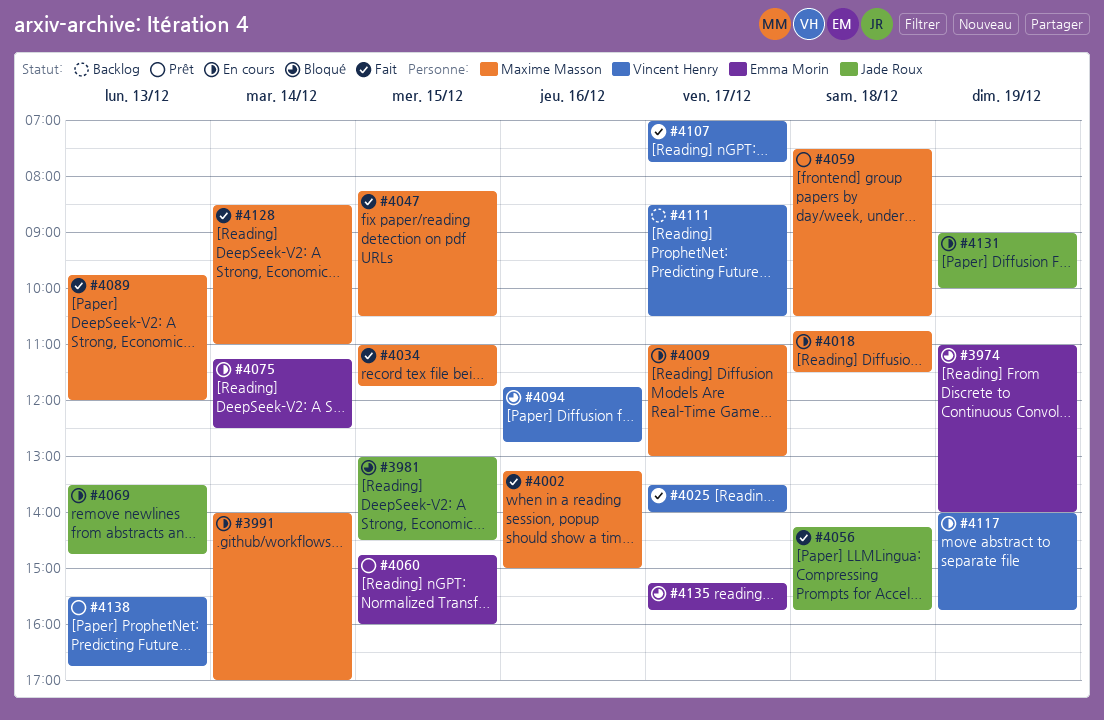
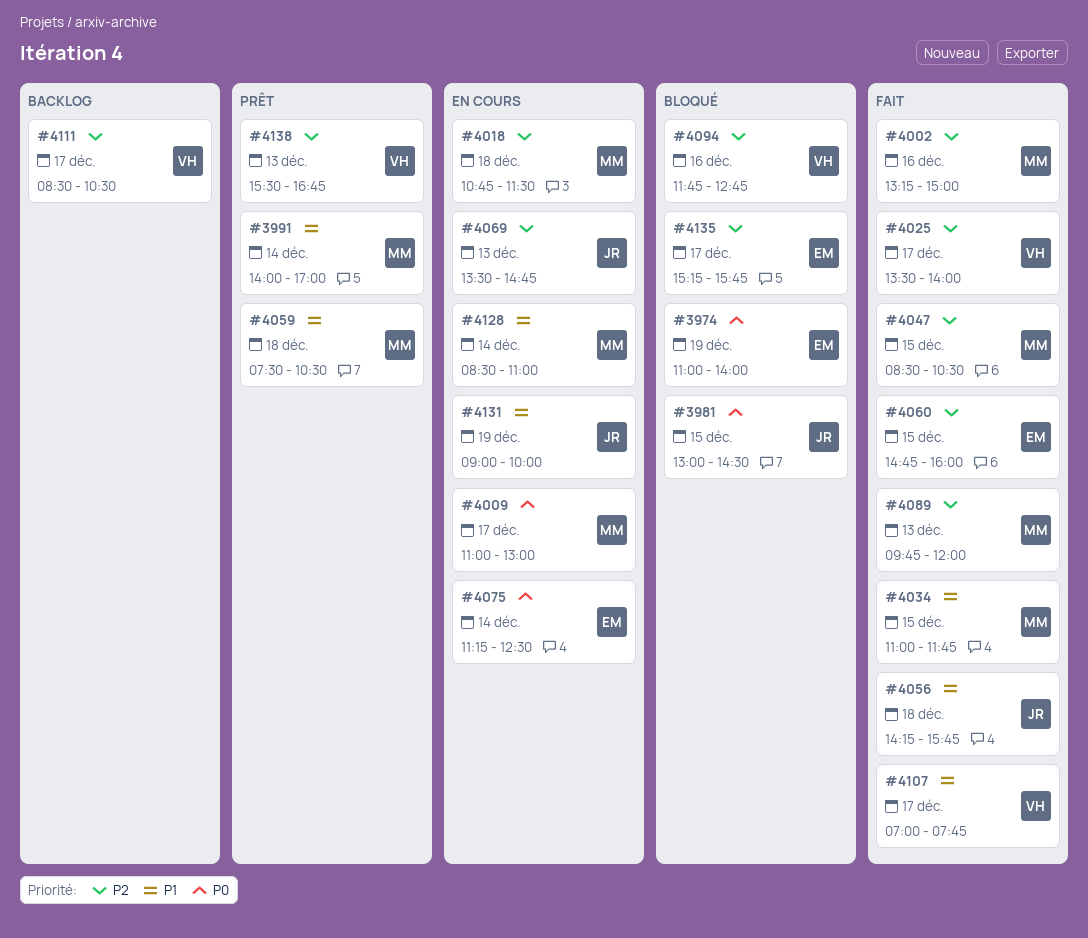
#3991, status: En cours -> Prêt
#4047, begins: 08:15 -> 08:30
#4060, status: Prêt -> Fait
#4117: present -> none
#4128, status: Fait -> En cours

